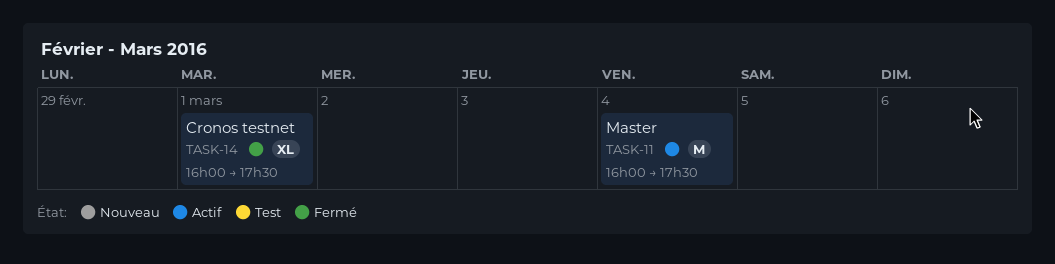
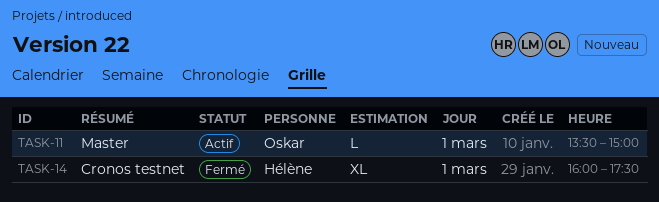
TASK-11, estimate: M -> L
TASK-11, day: Mar 4 -> Mar 1
TASK-11, begins: 16:00 -> 13:30
TASK-11, ends: 17:30 -> 15:00

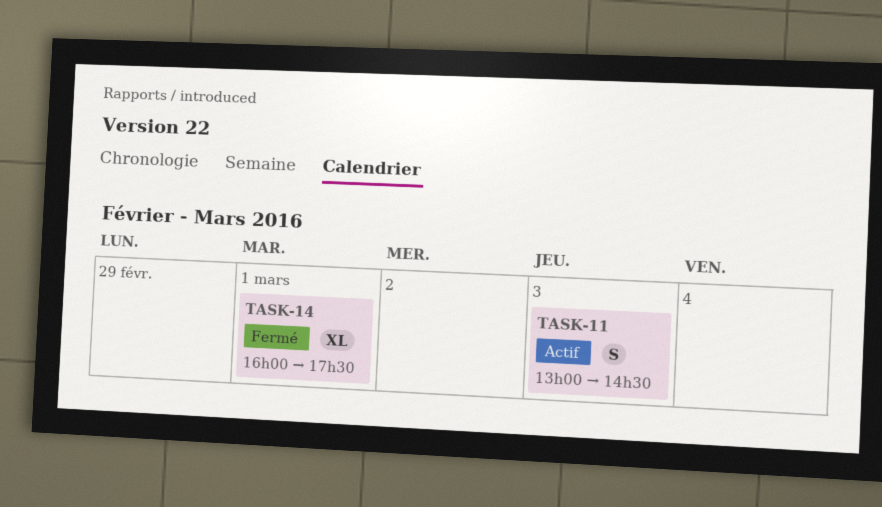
TASK-11, estimate: L -> S
TASK-11, day: Mar 1 -> Mar 3
TASK-11, begins: 13:30 -> 13:00
TASK-11, ends: 15:00 -> 14:30

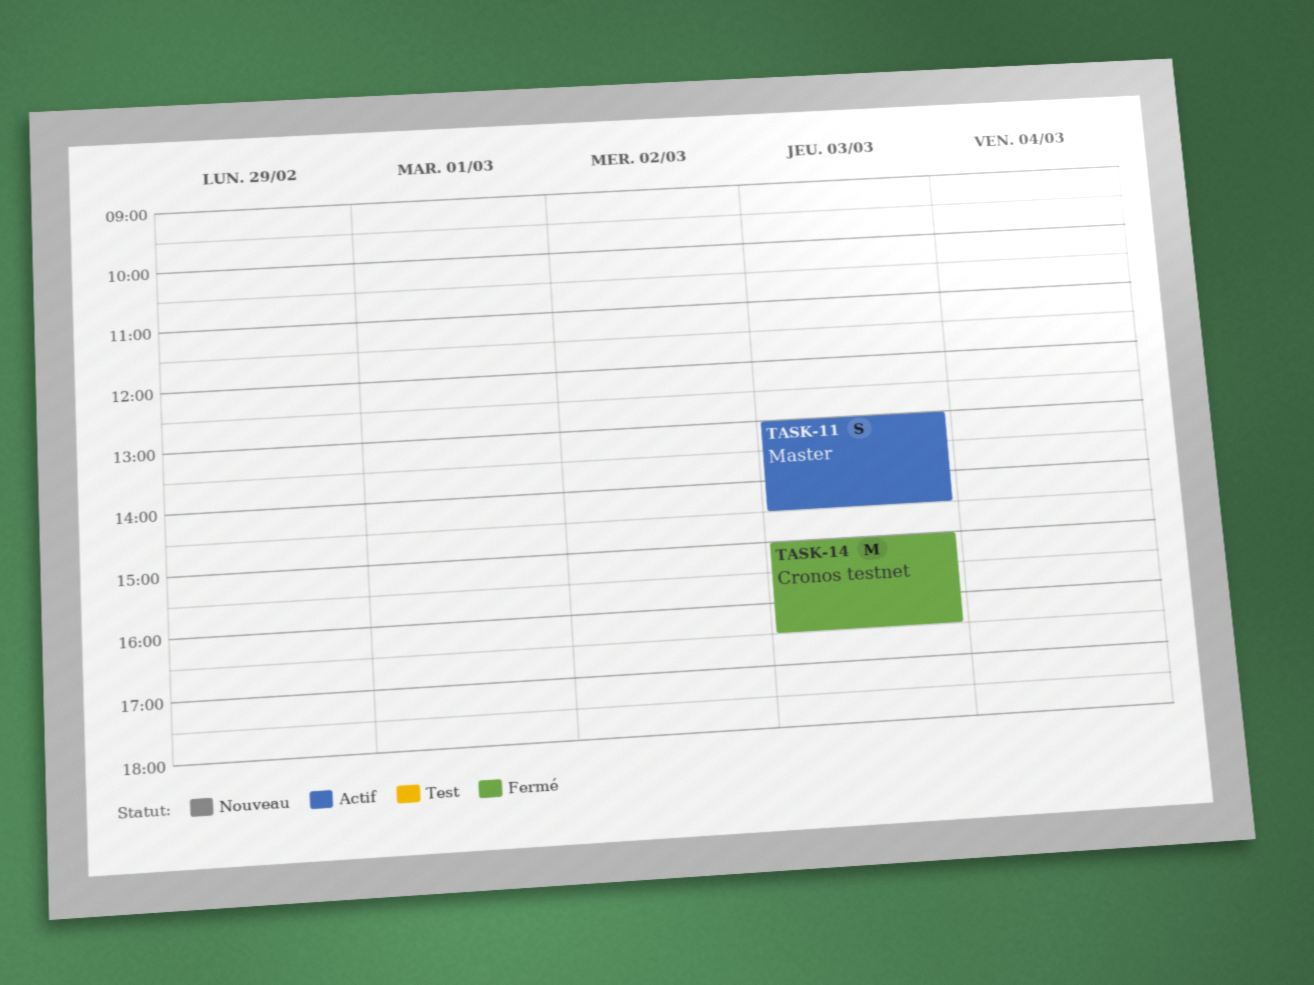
TASK-14, estimate: XL -> M
TASK-14, day: Mar 1 -> Mar 3
TASK-14, begins: 16:00 -> 15:00
TASK-14, ends: 17:30 -> 16:30

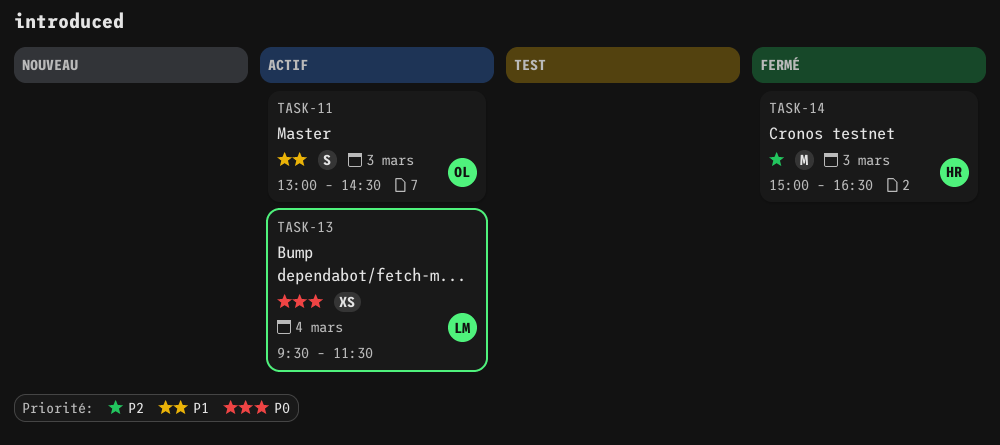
TASK-13: none -> present

